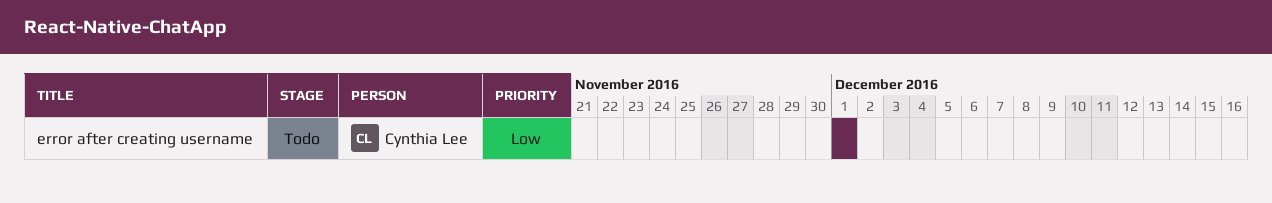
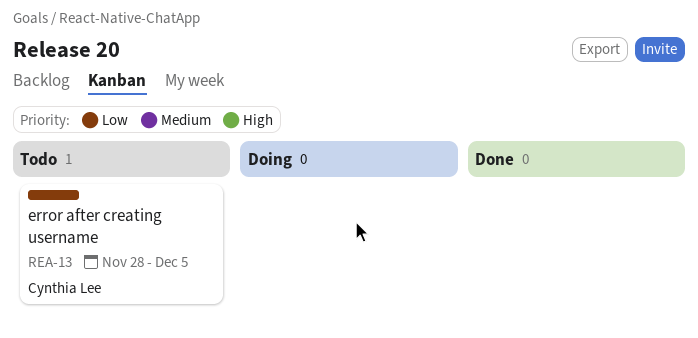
error after creating username, start: Dec 1 -> Nov 28
error after creating username, due: Dec 1 -> Dec 5

